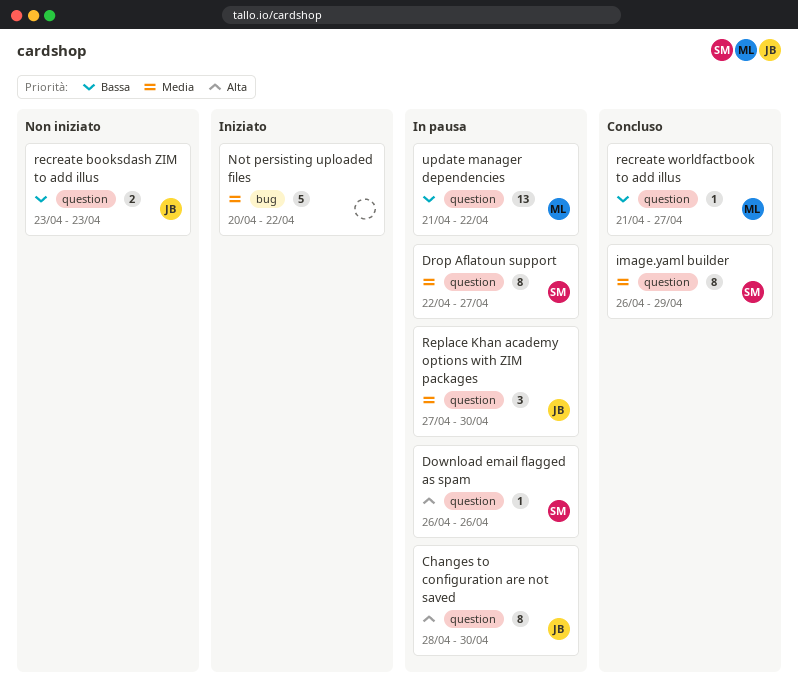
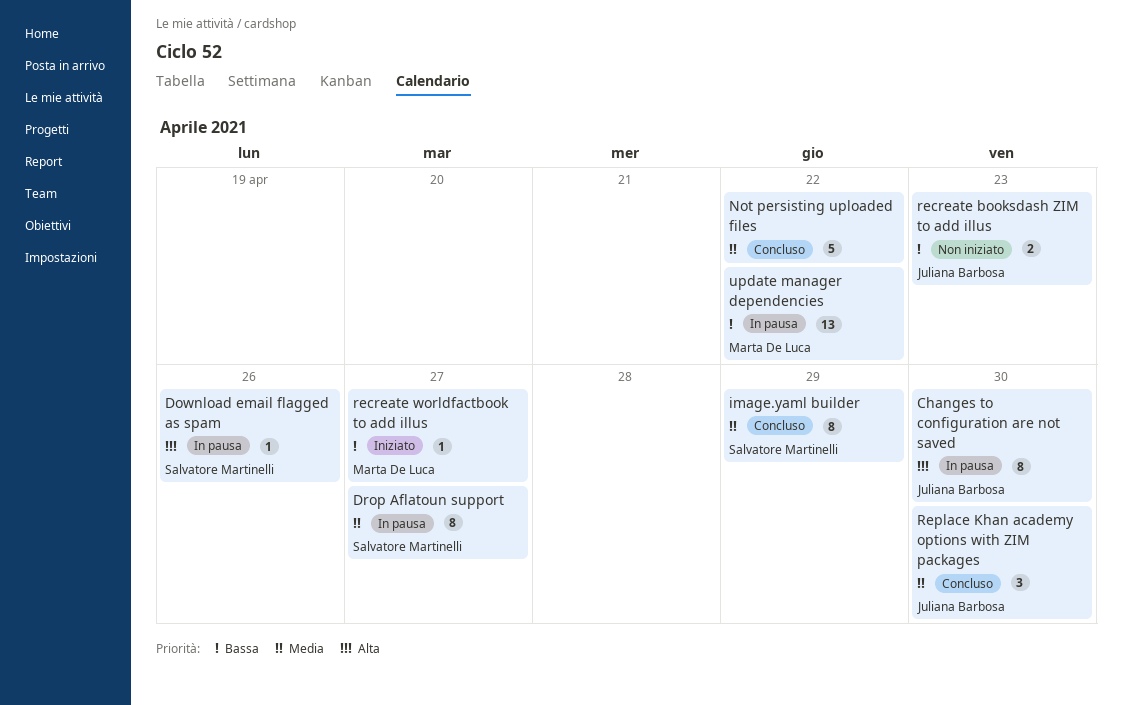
Not persisting uploaded files, status: Iniziato -> Concluso
recreate worldfactbook to add illus, status: Concluso -> Iniziato
Replace Khan academy options with ZIM packages, status: In pausa -> Concluso

